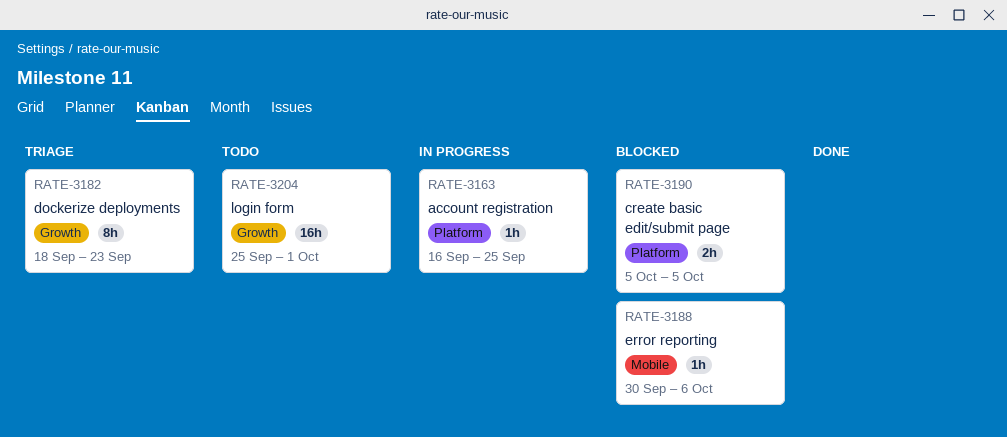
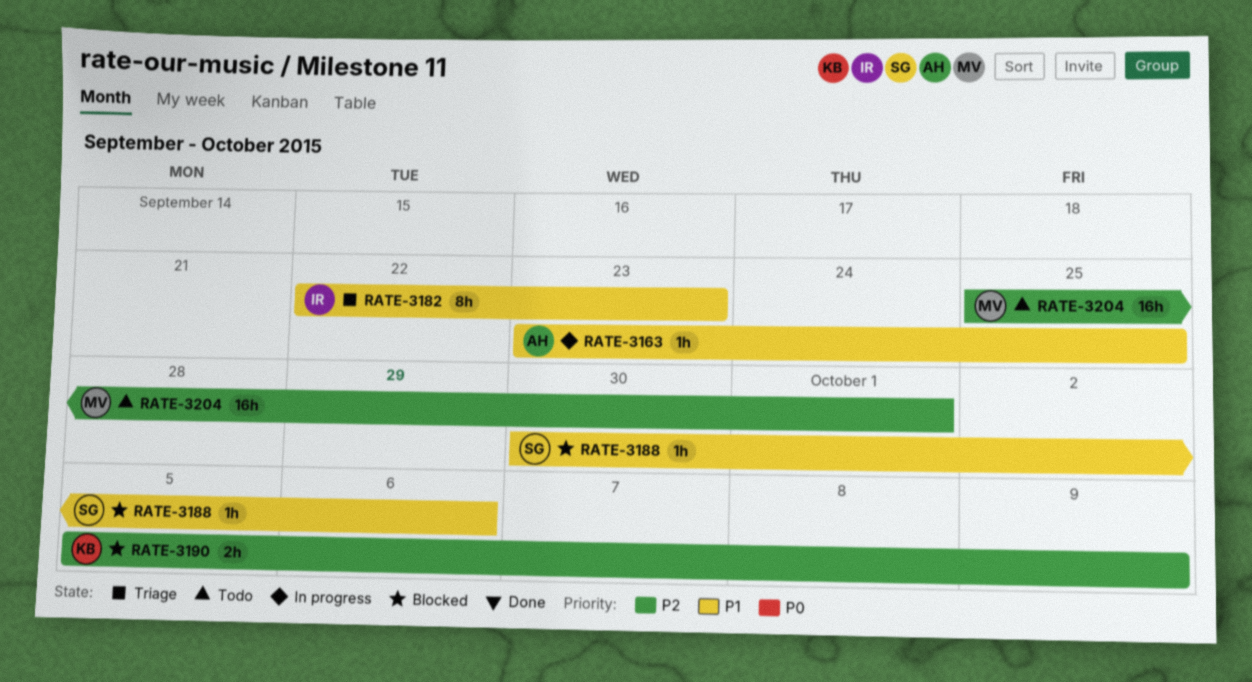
RATE-3163, start: Sep 16 -> Sep 23
RATE-3182, start: Sep 18 -> Sep 22
RATE-3190, due: Oct 5 -> Oct 9

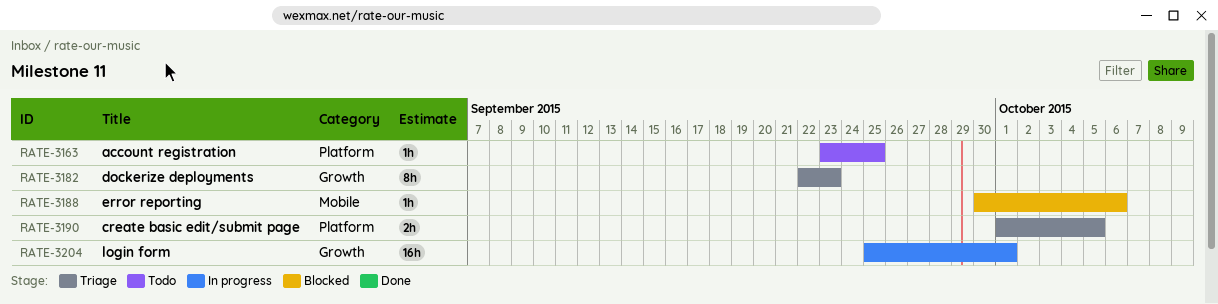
RATE-3163, status: In progress -> Todo
RATE-3190, status: Blocked -> Triage
RATE-3190, start: Oct 5 -> Oct 1
RATE-3190, due: Oct 9 -> Oct 5
RATE-3204, status: Todo -> In progress

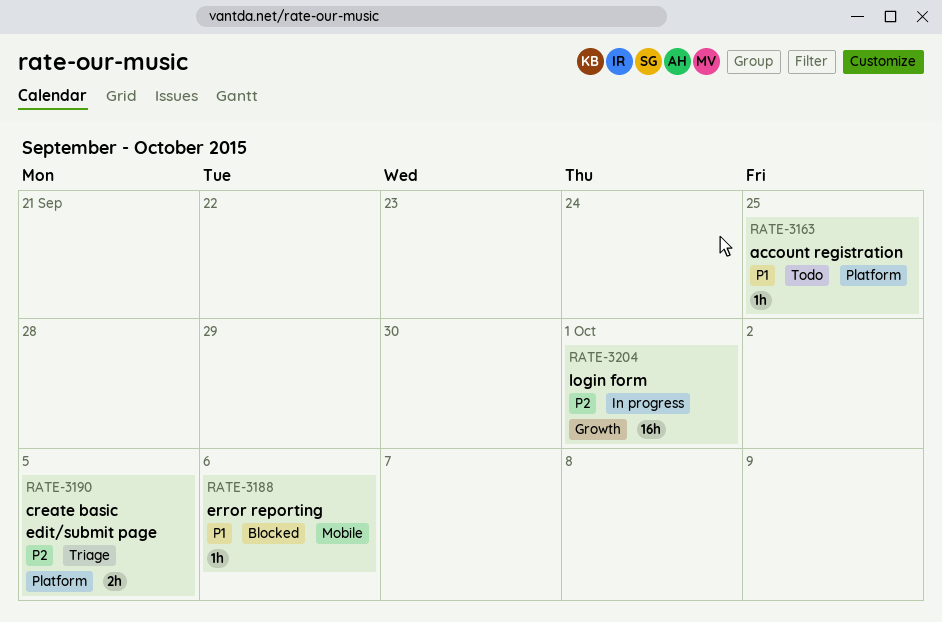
RATE-3182: present -> none

